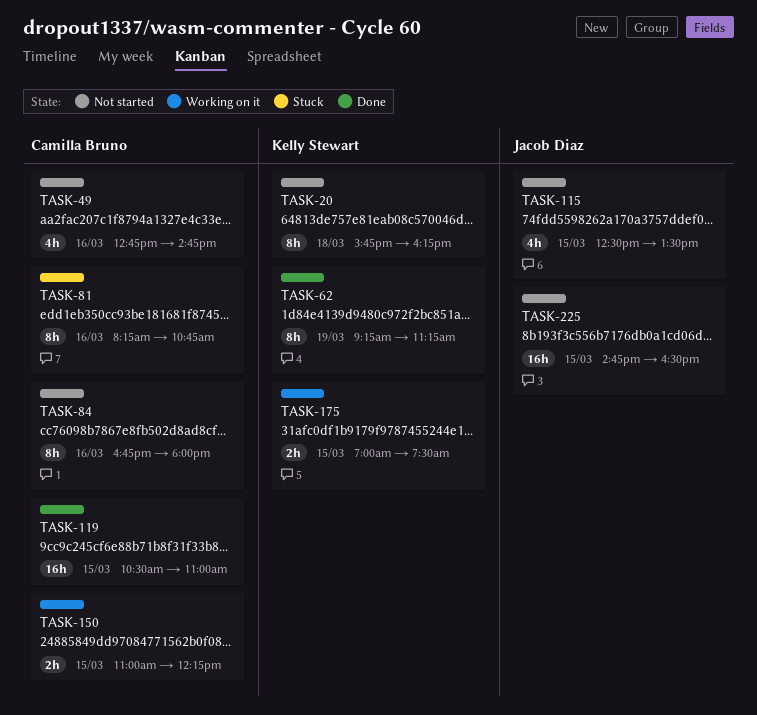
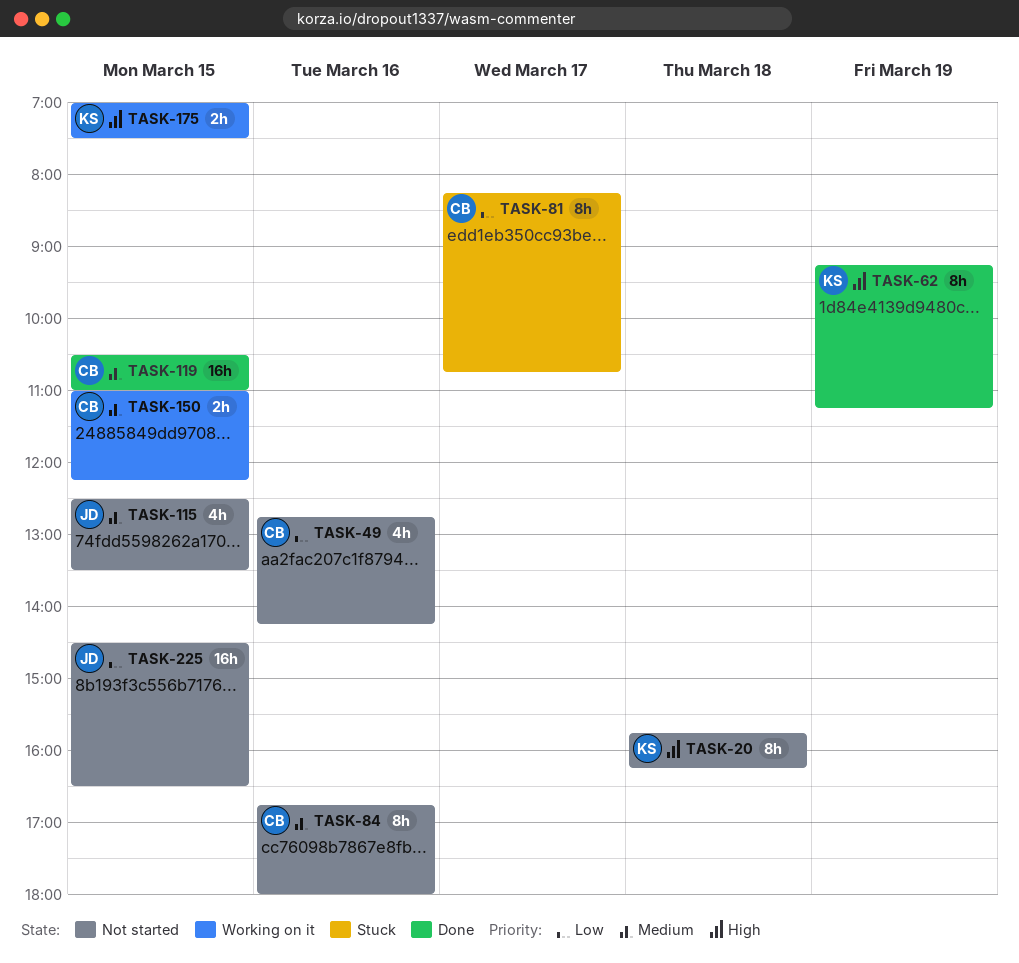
TASK-49, ends: 14:45 -> 14:15
TASK-81, day: Mar 16 -> Mar 17
TASK-225, begins: 14:45 -> 14:30

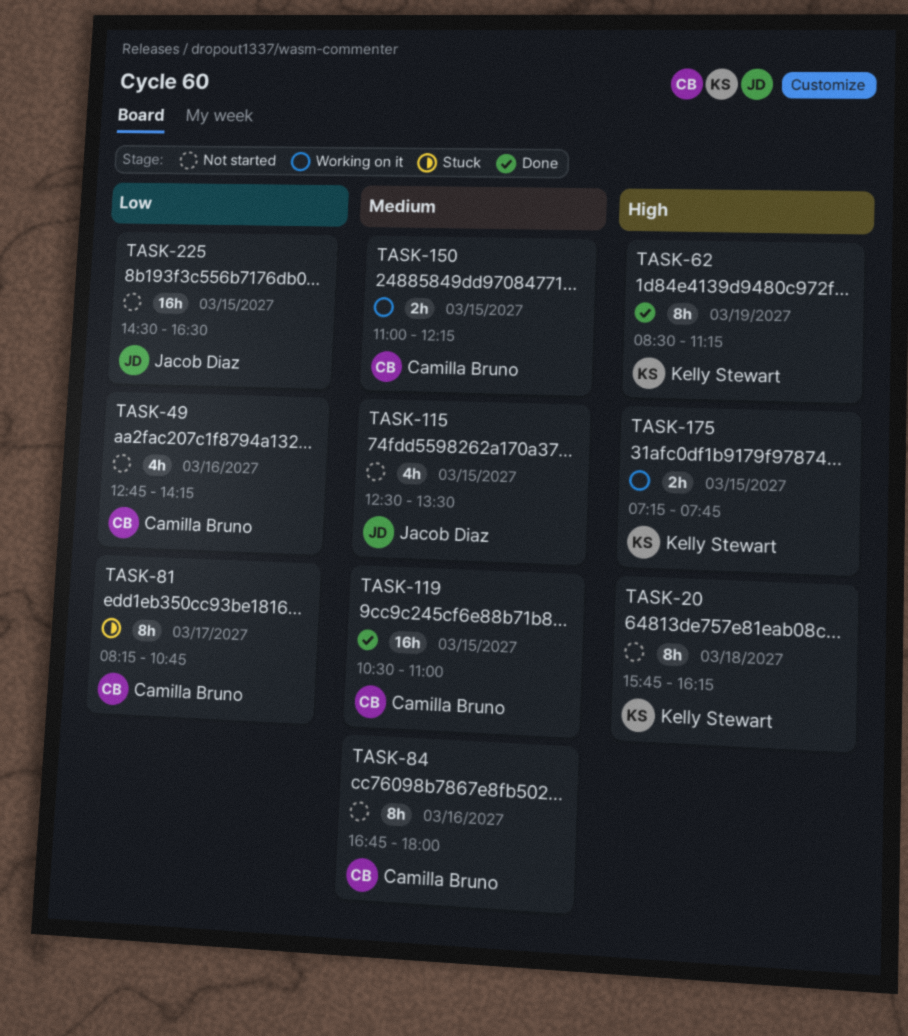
TASK-62, begins: 09:15 -> 08:30
TASK-175, begins: 07:00 -> 07:15
TASK-175, ends: 07:30 -> 07:45

